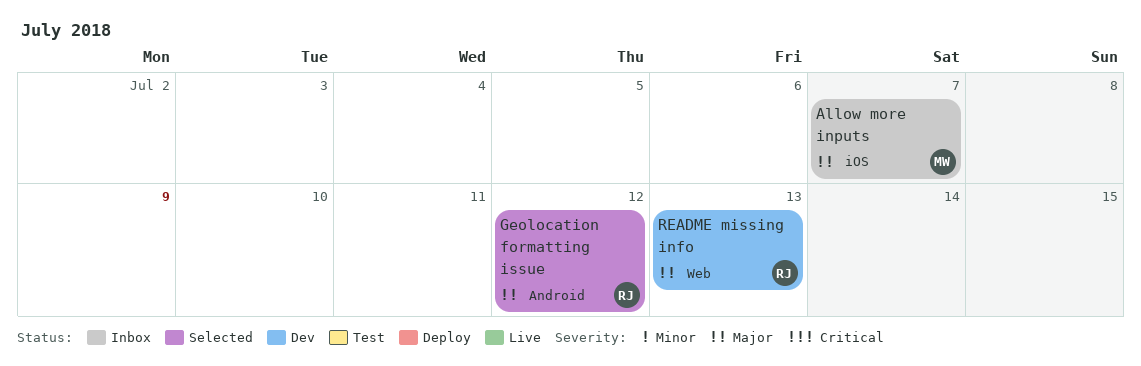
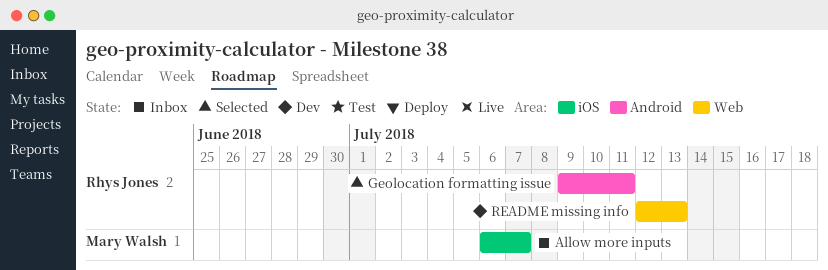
Geolocation formatting issue, due: Jul 12 -> Jul 11

